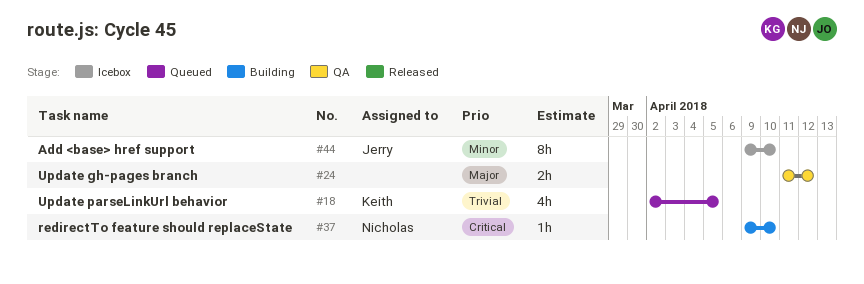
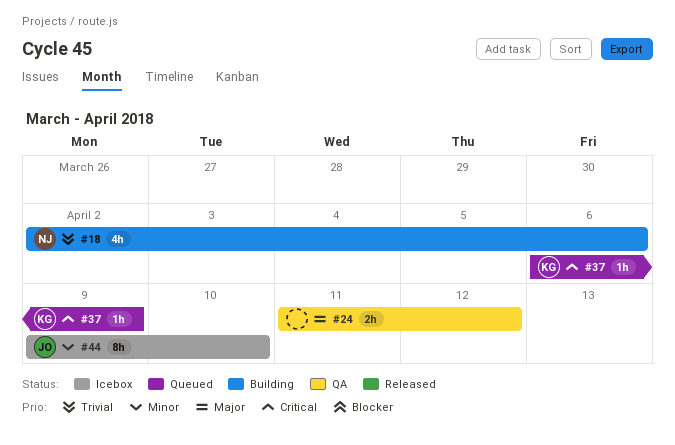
#18, status: Queued -> Building
#18, owner: Keith -> Nicholas
#18, due: Apr 5 -> Apr 6
#37, status: Building -> Queued
#37, owner: Nicholas -> Keith
#37, start: Apr 9 -> Apr 6
#37, due: Apr 10 -> Apr 9

